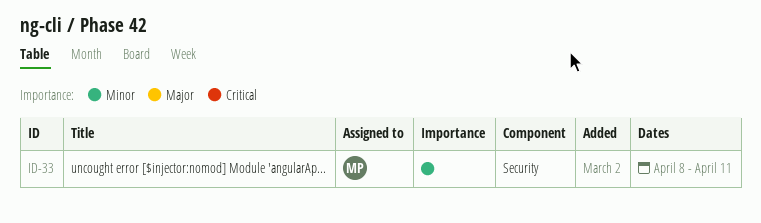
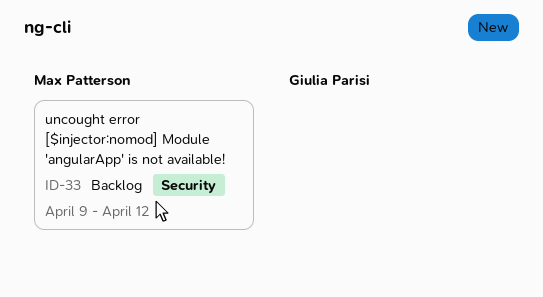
ID-33, start: Apr 8 -> Apr 9
ID-33, due: Apr 11 -> Apr 12

